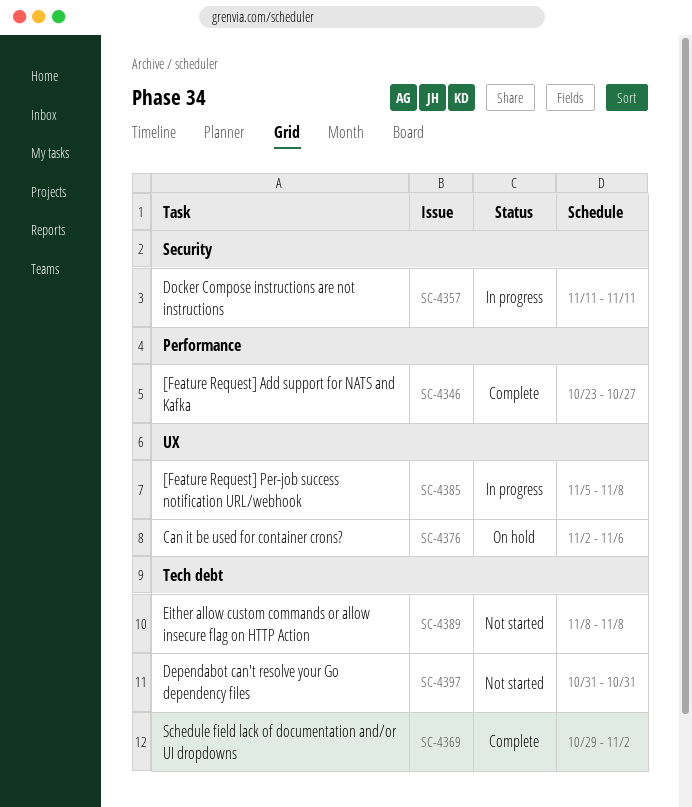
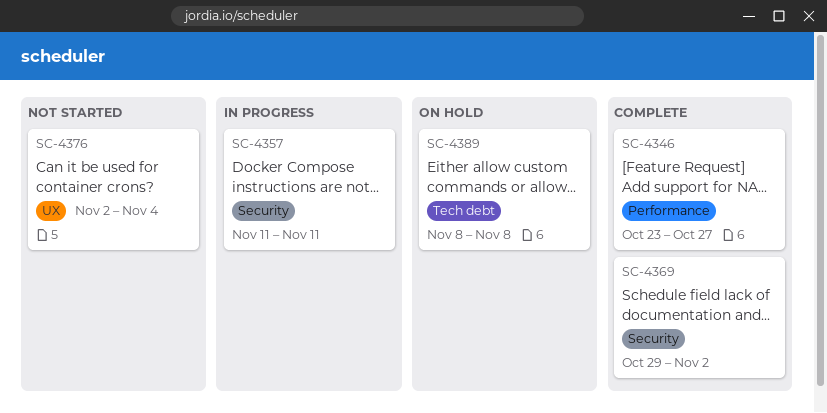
SC-4369, label: Tech debt -> Security
SC-4376, status: On hold -> Not started
SC-4376, due: Nov 6 -> Nov 4
SC-4385: present -> none
SC-4389, status: Not started -> On hold
SC-4397: present -> none

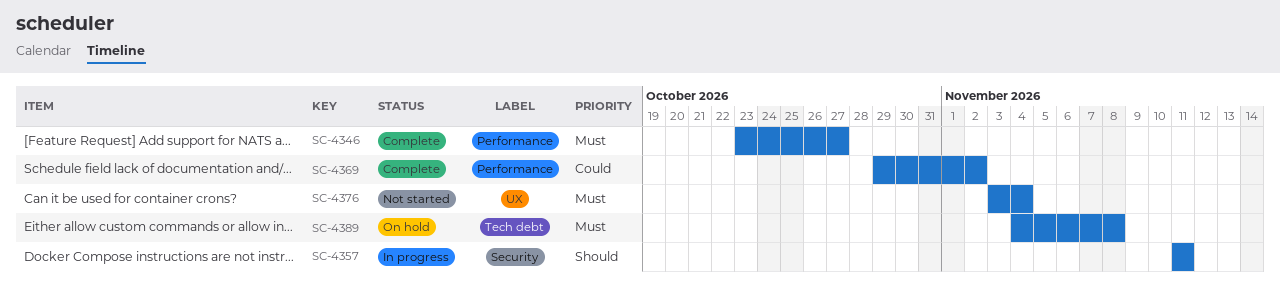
SC-4369, label: Security -> Performance
SC-4376, start: Nov 2 -> Nov 3
SC-4389, start: Nov 8 -> Nov 4

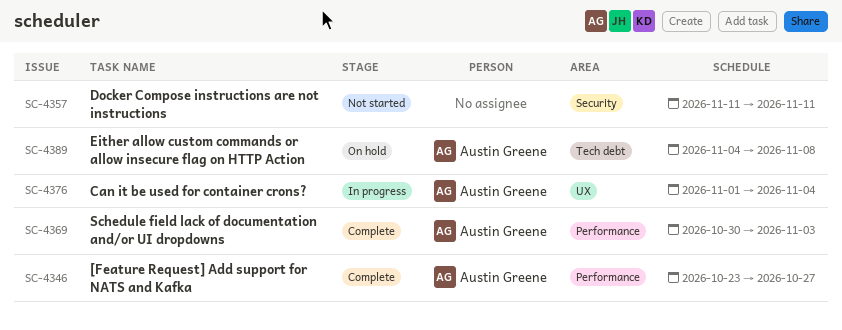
SC-4357, status: In progress -> Not started
SC-4369, start: Oct 29 -> Oct 30
SC-4369, due: Nov 2 -> Nov 3
SC-4376, status: Not started -> In progress
SC-4376, start: Nov 3 -> Nov 1

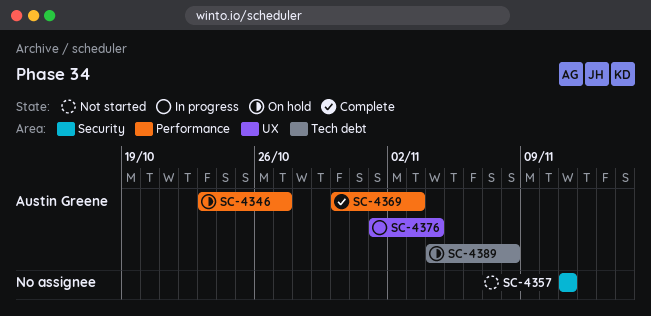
SC-4346, status: Complete -> On hold

